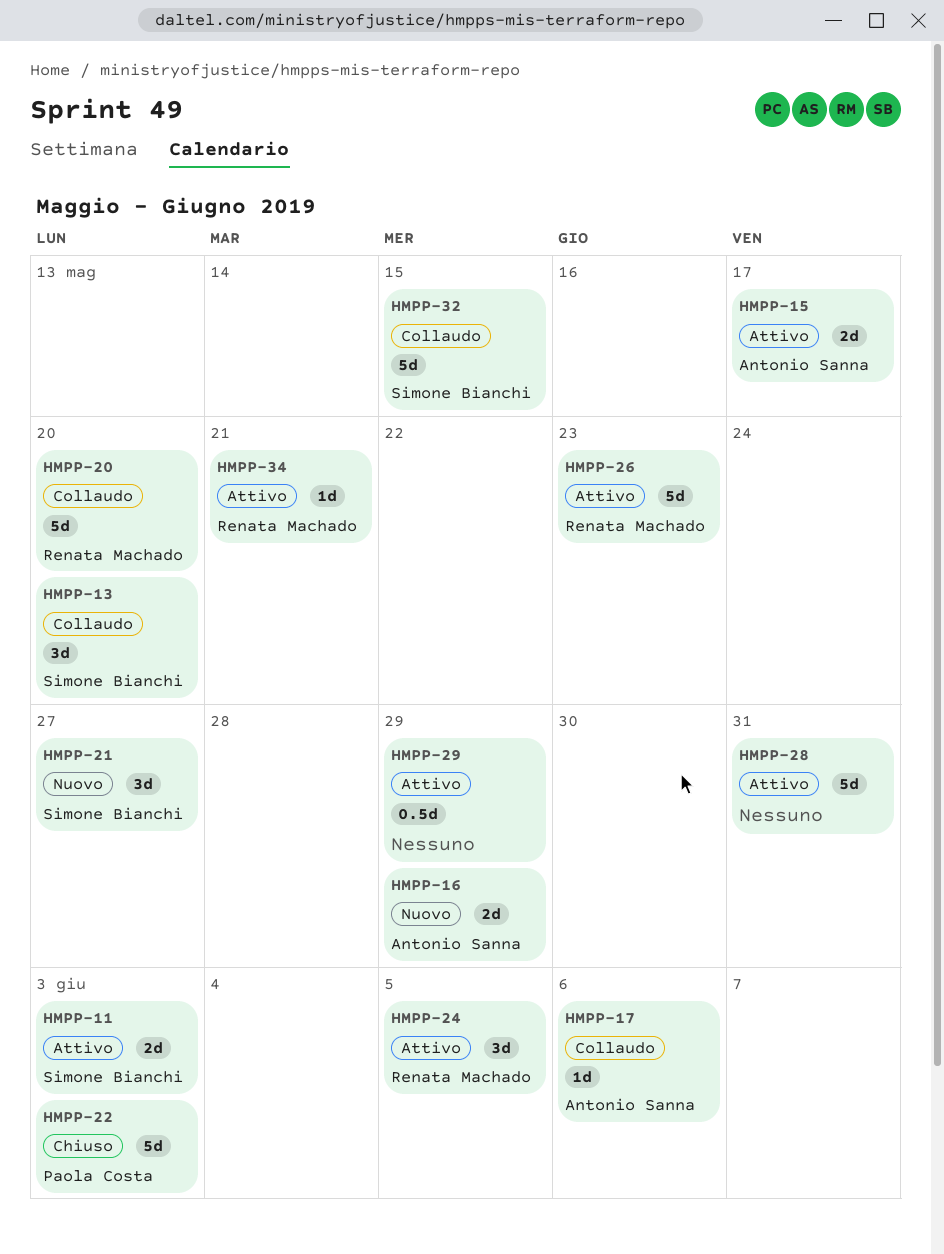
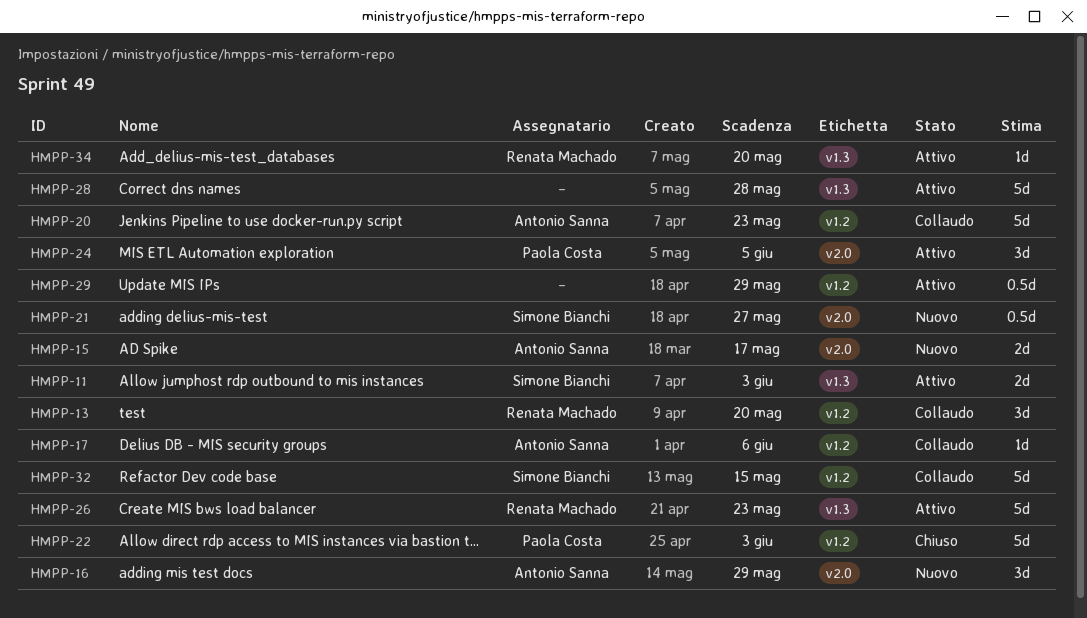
HMPP-13, owner: Simone Bianchi -> Renata Machado
HMPP-15, status: Attivo -> Nuovo
HMPP-16, estimate: 2d -> 3d
HMPP-20, owner: Renata Machado -> Antonio Sanna
HMPP-20, due: May 20 -> May 23
HMPP-21, estimate: 3d -> 0.5d
HMPP-24, owner: Renata Machado -> Paola Costa
HMPP-28, due: May 31 -> May 28
HMPP-34, due: May 21 -> May 20

